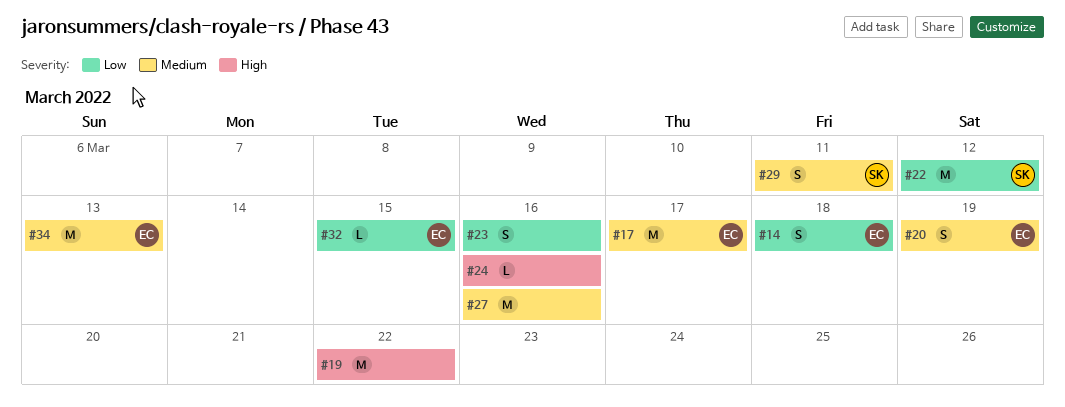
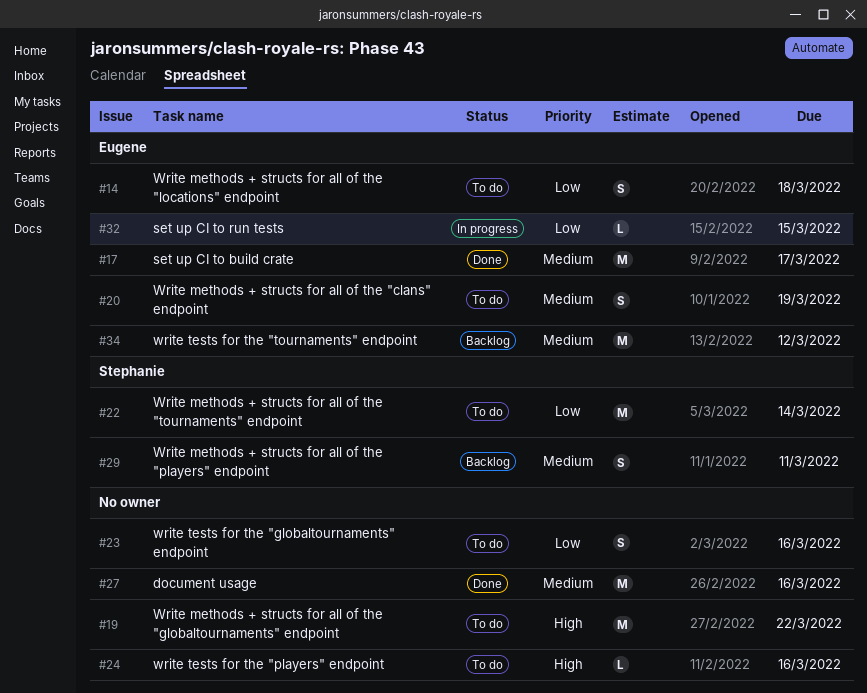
#22, due: Mar 12 -> Mar 14
#34, due: Mar 13 -> Mar 12

